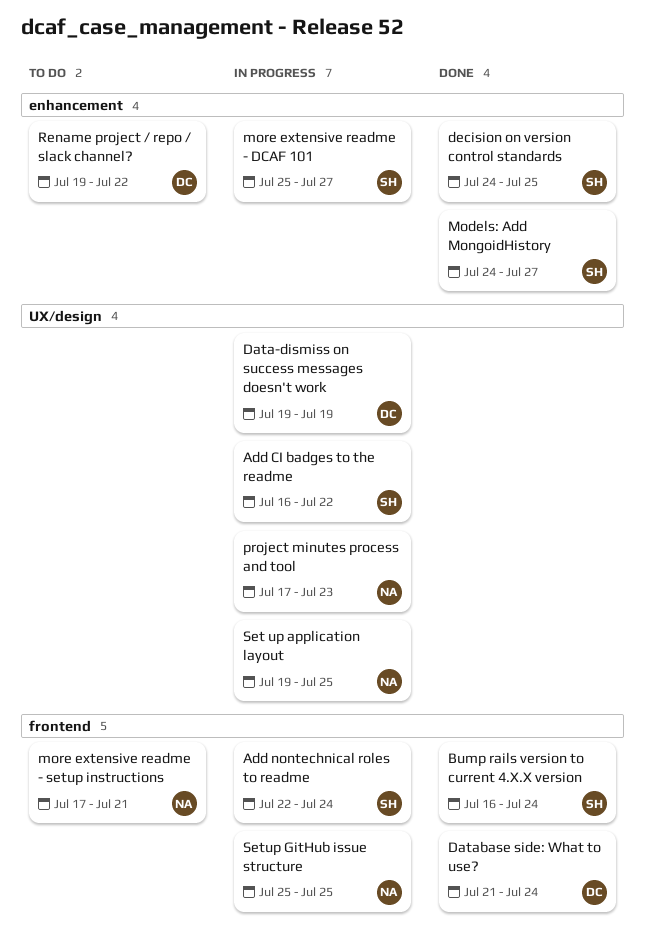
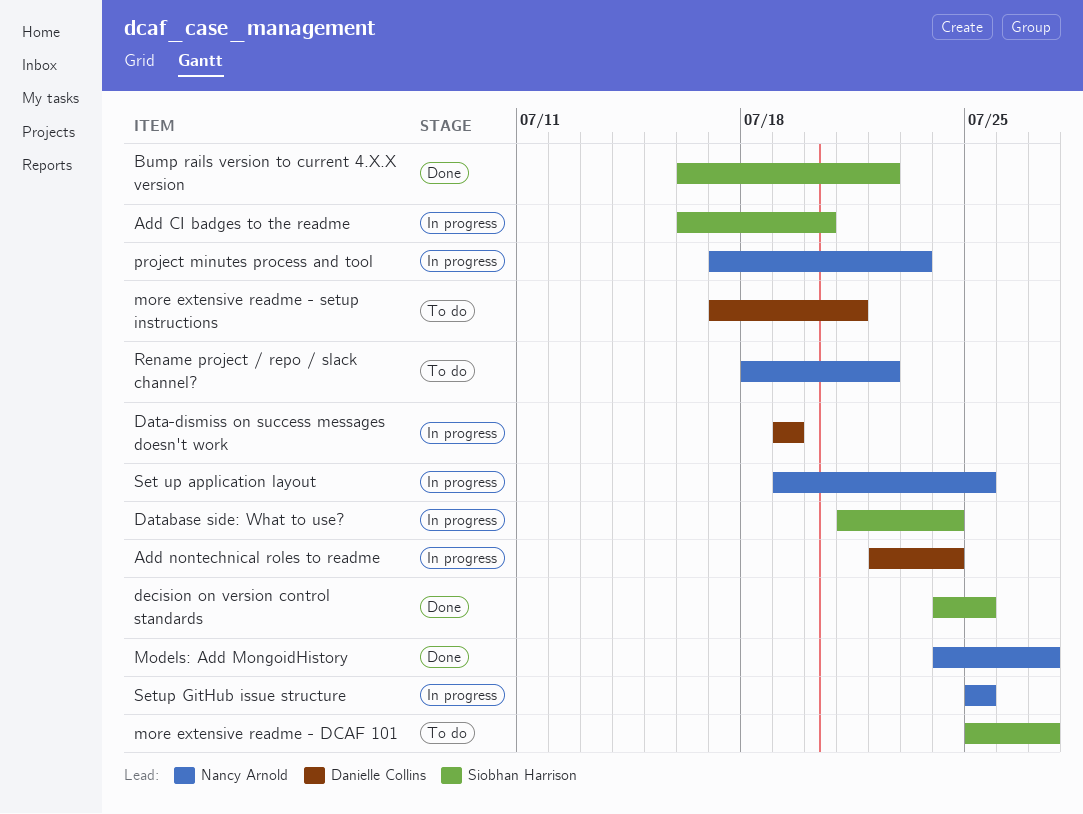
Add CI badges to the readme, due: Jul 22 -> Jul 20
Add nontechnical roles to readme, owner: Siobhan Harrison -> Danielle Collins
Bump rails version to current 4.X.X version, due: Jul 24 -> Jul 22
Database side: What to use?, status: Done -> In progress
Database side: What to use?, owner: Danielle Collins -> Siobhan Harrison
Models: Add MongoidHistory, owner: Siobhan Harrison -> Nancy Arnold
more extensive readme - DCAF 101, status: In progress -> To do
more extensive readme - setup instructions, owner: Nancy Arnold -> Danielle Collins
Rename project / repo / slack channel?, owner: Danielle Collins -> Nancy Arnold
Rename project / repo / slack channel?, start: Jul 19 -> Jul 18

